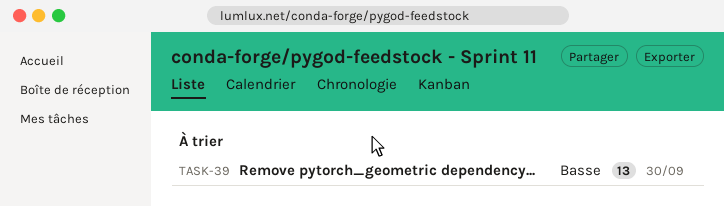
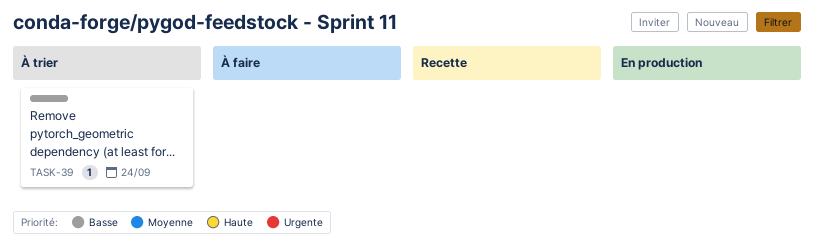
TASK-39, estimate: 13 -> 1
TASK-39, due: Sep 30 -> Sep 24

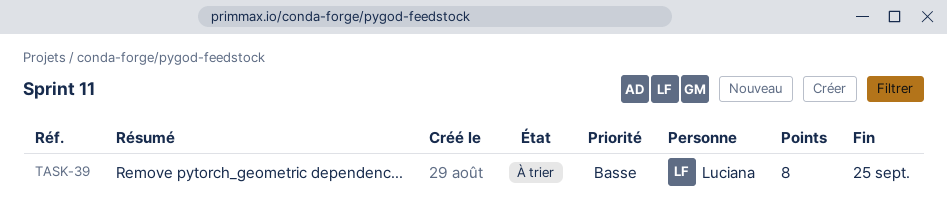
TASK-39, estimate: 1 -> 8
TASK-39, due: Sep 24 -> Sep 25

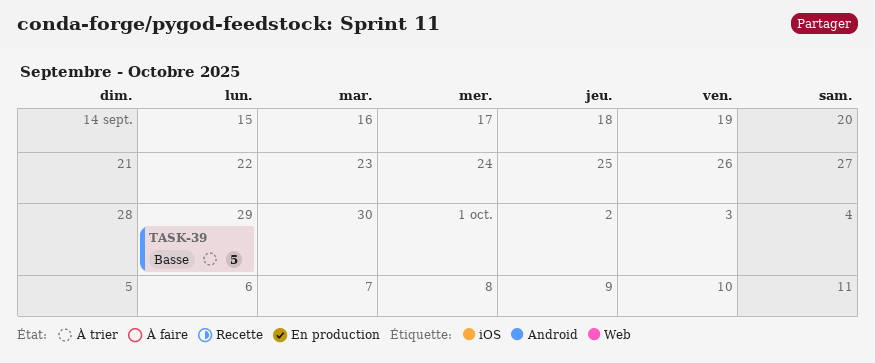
TASK-39, estimate: 8 -> 5
TASK-39, due: Sep 25 -> Sep 29

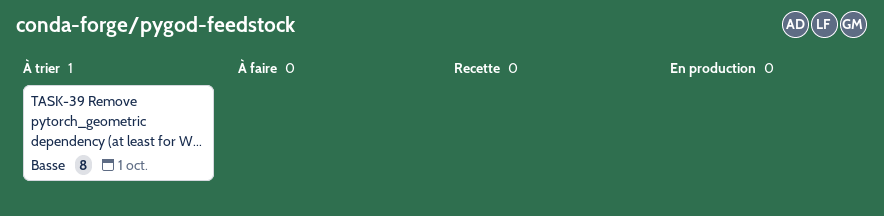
TASK-39, estimate: 5 -> 8
TASK-39, due: Sep 29 -> Oct 1

